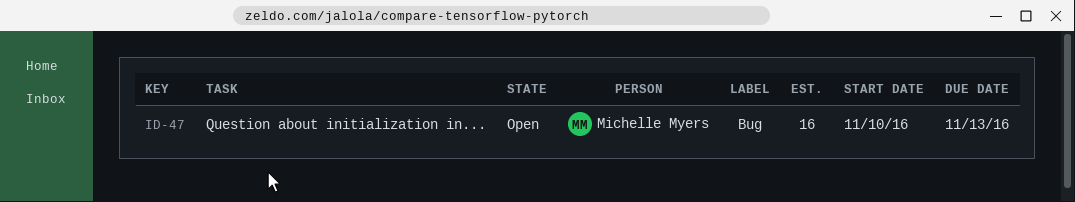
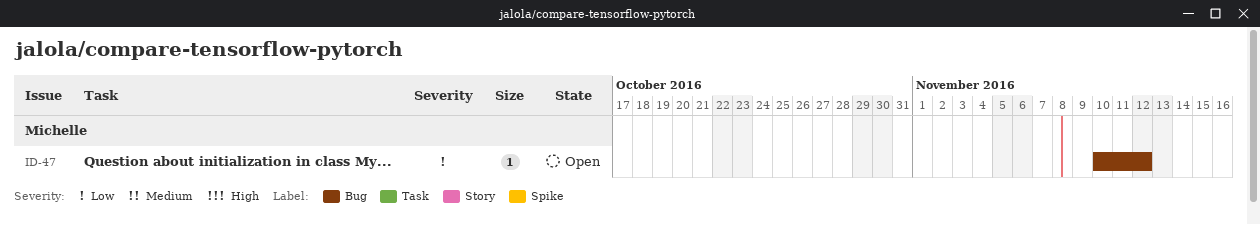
ID-47, estimate: 16 -> 1
ID-47, due: Nov 13 -> Nov 12

